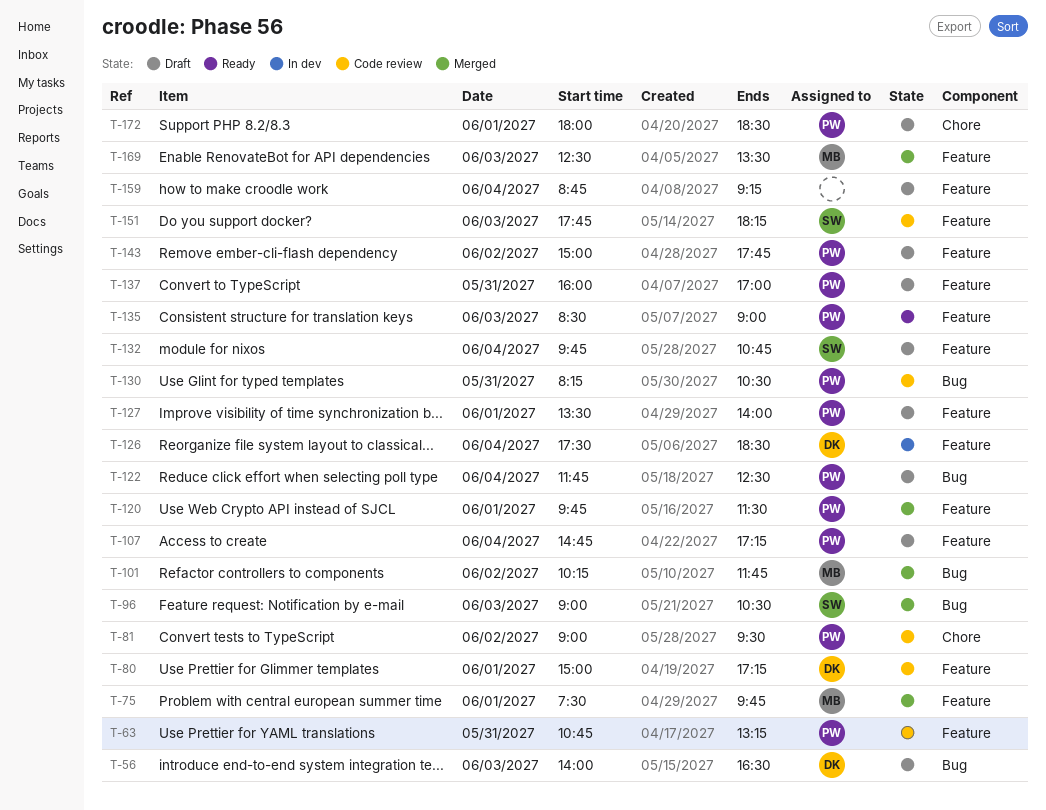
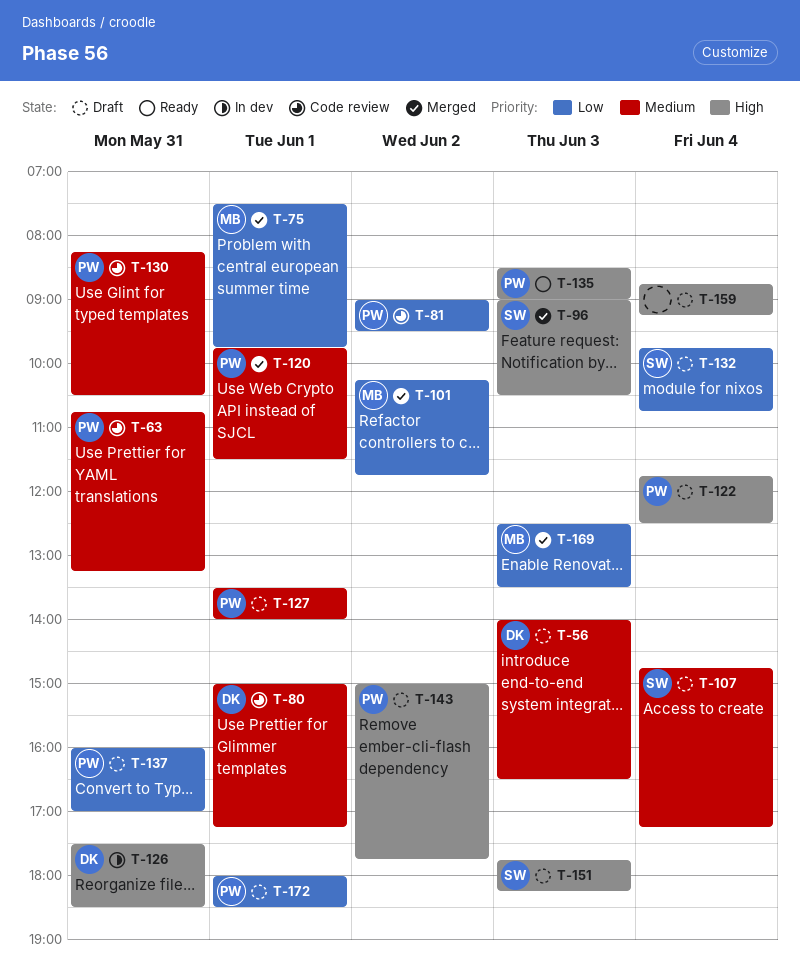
T-107, owner: PW -> SW
T-126, day: Jun 4 -> May 31
T-151, status: Code review -> Draft

